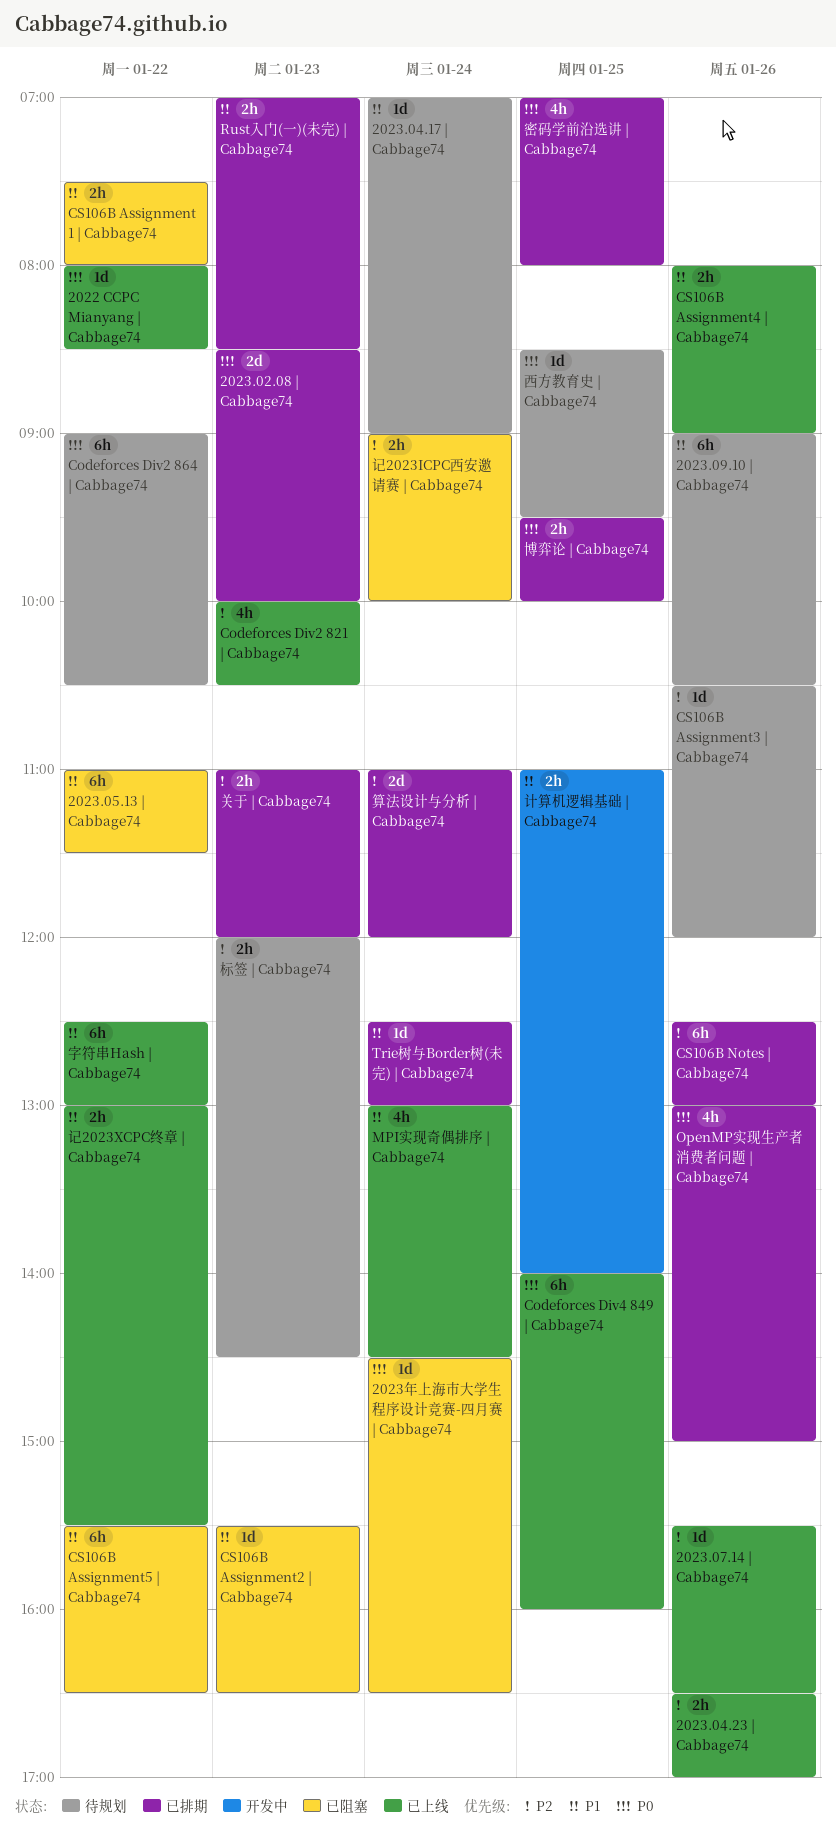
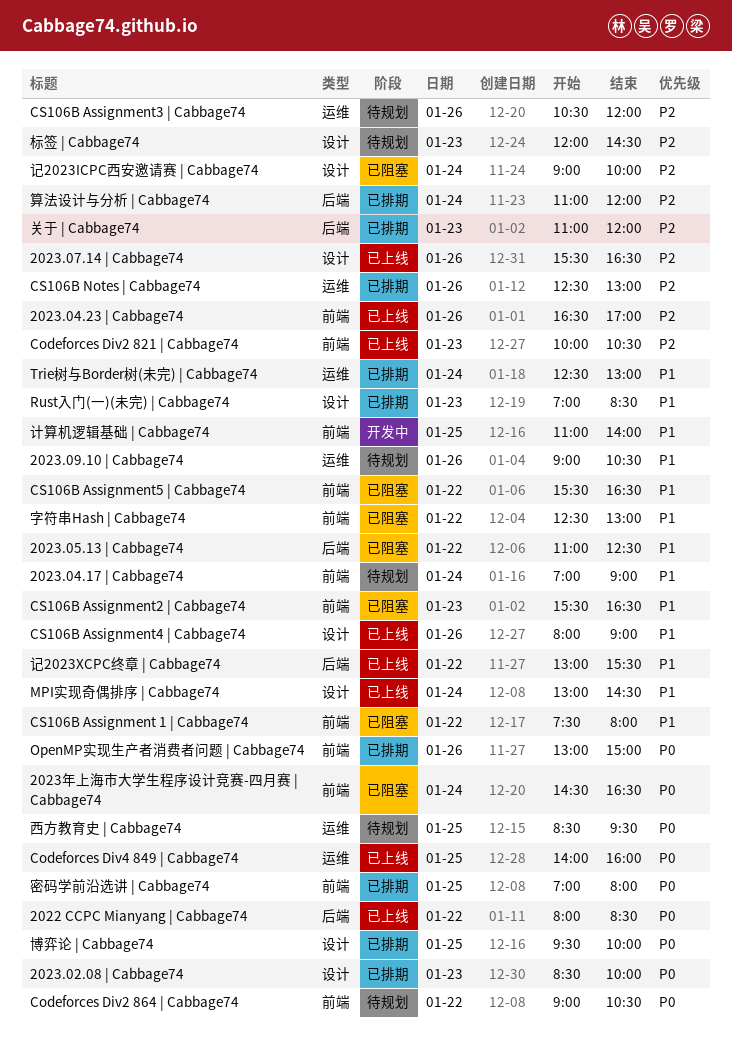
2023.05.13 | Cabbage74, ends: 11:30 -> 12:30
字符串Hash | Cabbage74, status: 已上线 -> 已阻塞

